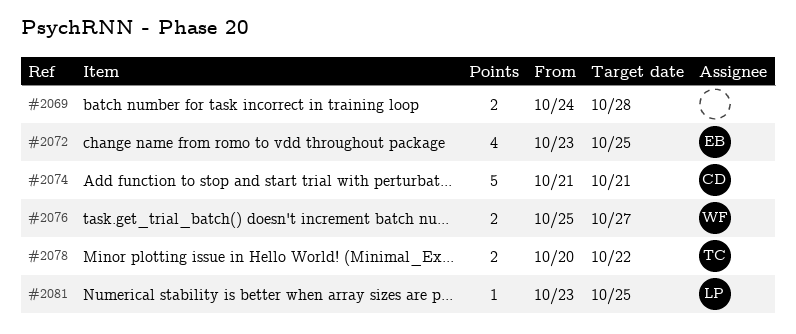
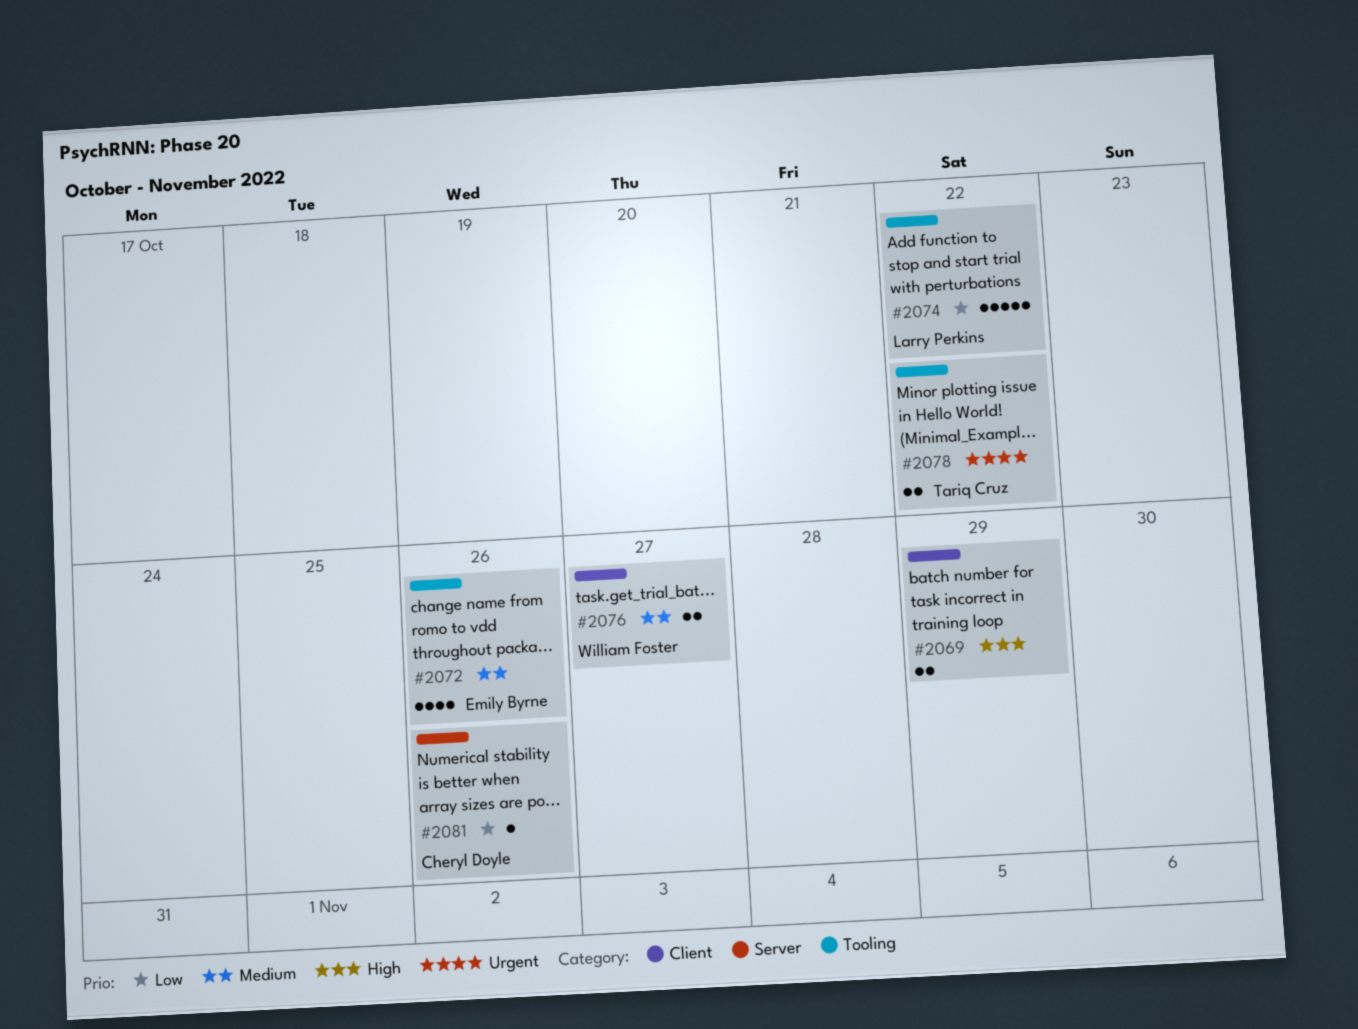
#2069, due: Oct 28 -> Oct 29
#2072, due: Oct 25 -> Oct 26
#2074, owner: Cheryl Doyle -> Larry Perkins
#2074, due: Oct 21 -> Oct 22
#2081, owner: Larry Perkins -> Cheryl Doyle
#2081, due: Oct 25 -> Oct 26

